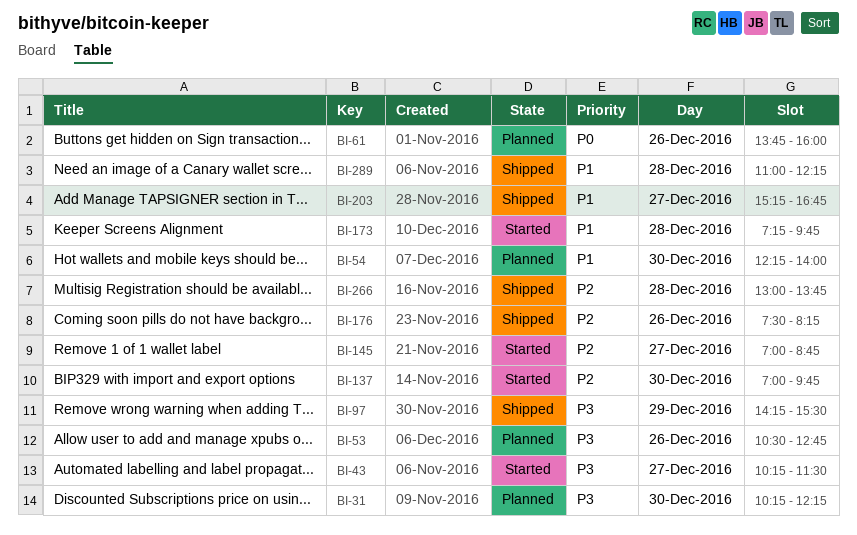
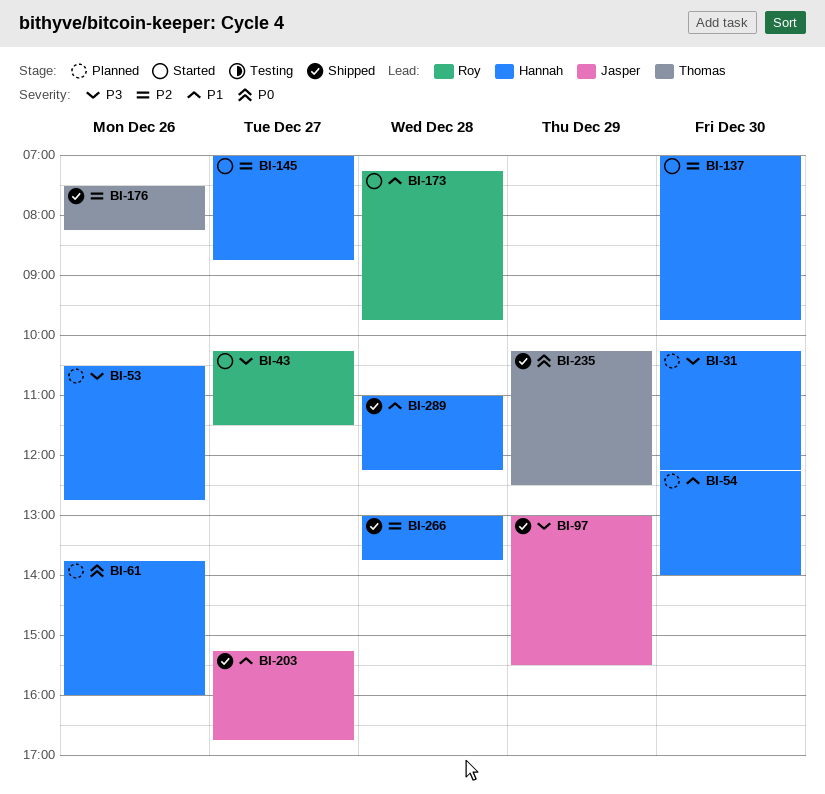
BI-97, begins: 14:15 -> 13:00
BI-235: none -> present

